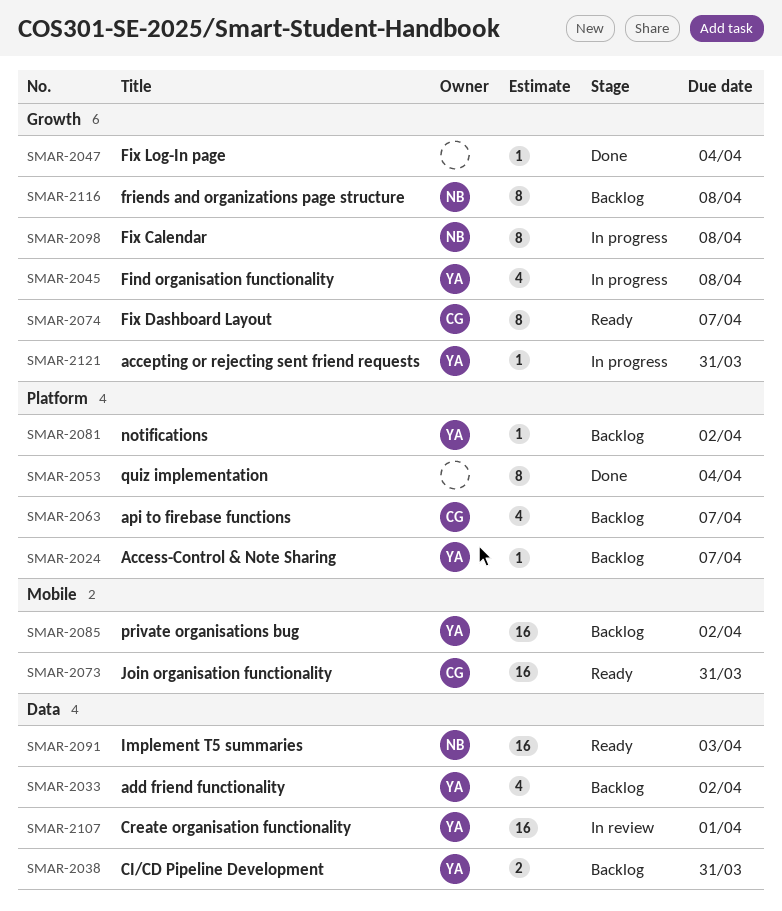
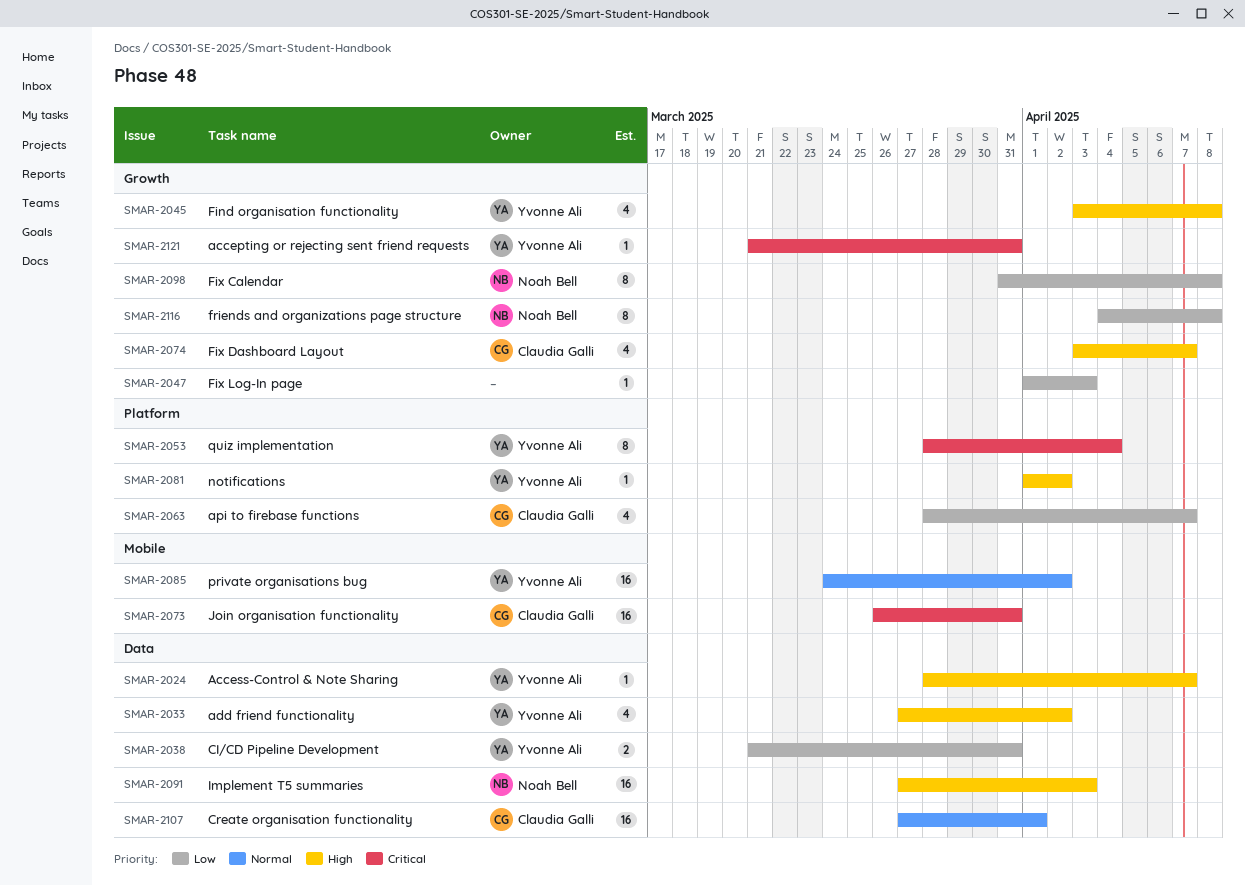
SMAR-2024, label: Platform -> Data
SMAR-2047, due: Apr 4 -> Apr 3
SMAR-2053, owner: none -> Yvonne Ali
SMAR-2074, estimate: 8 -> 4
SMAR-2107, owner: Yvonne Ali -> Claudia Galli

